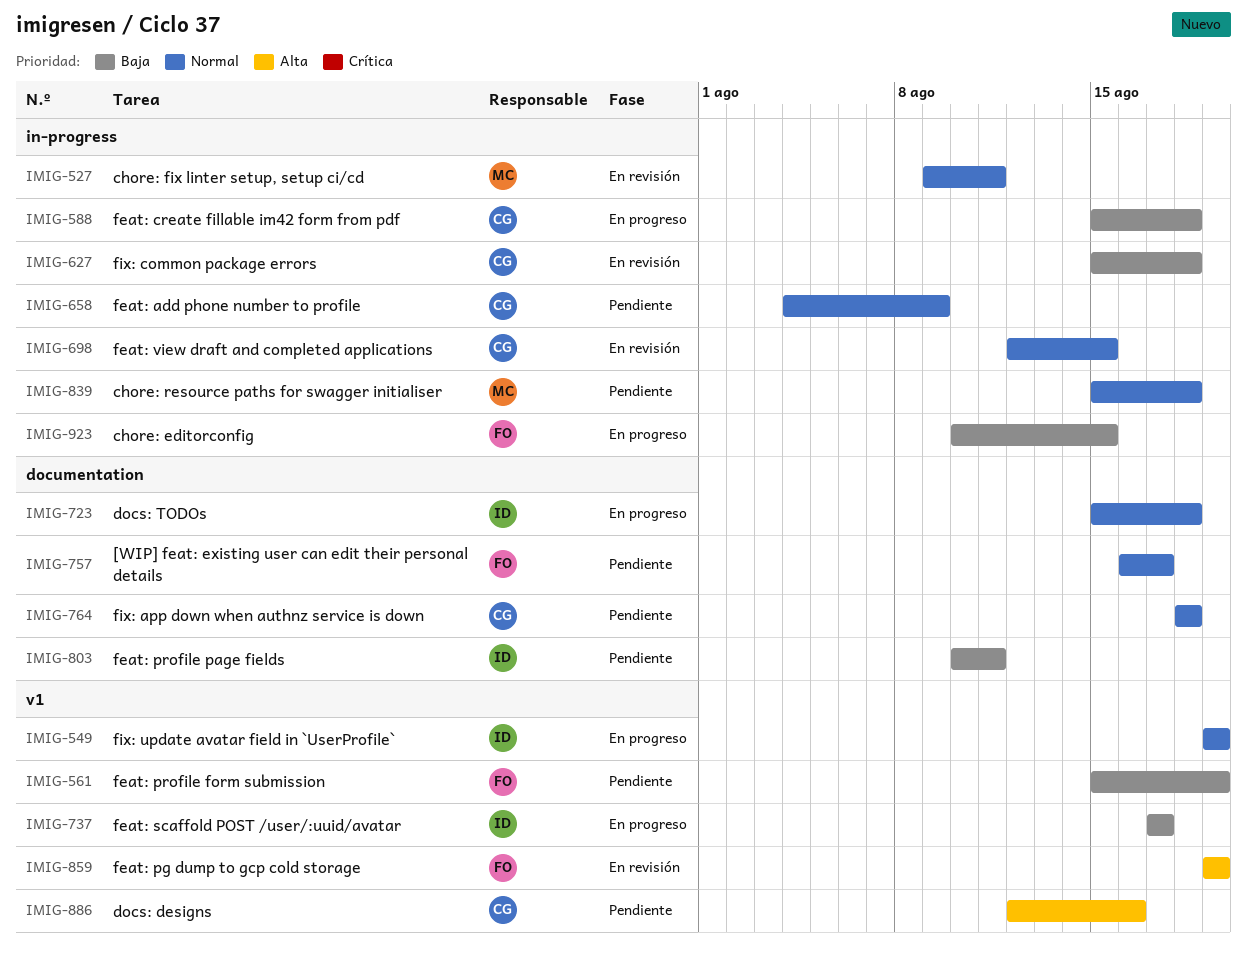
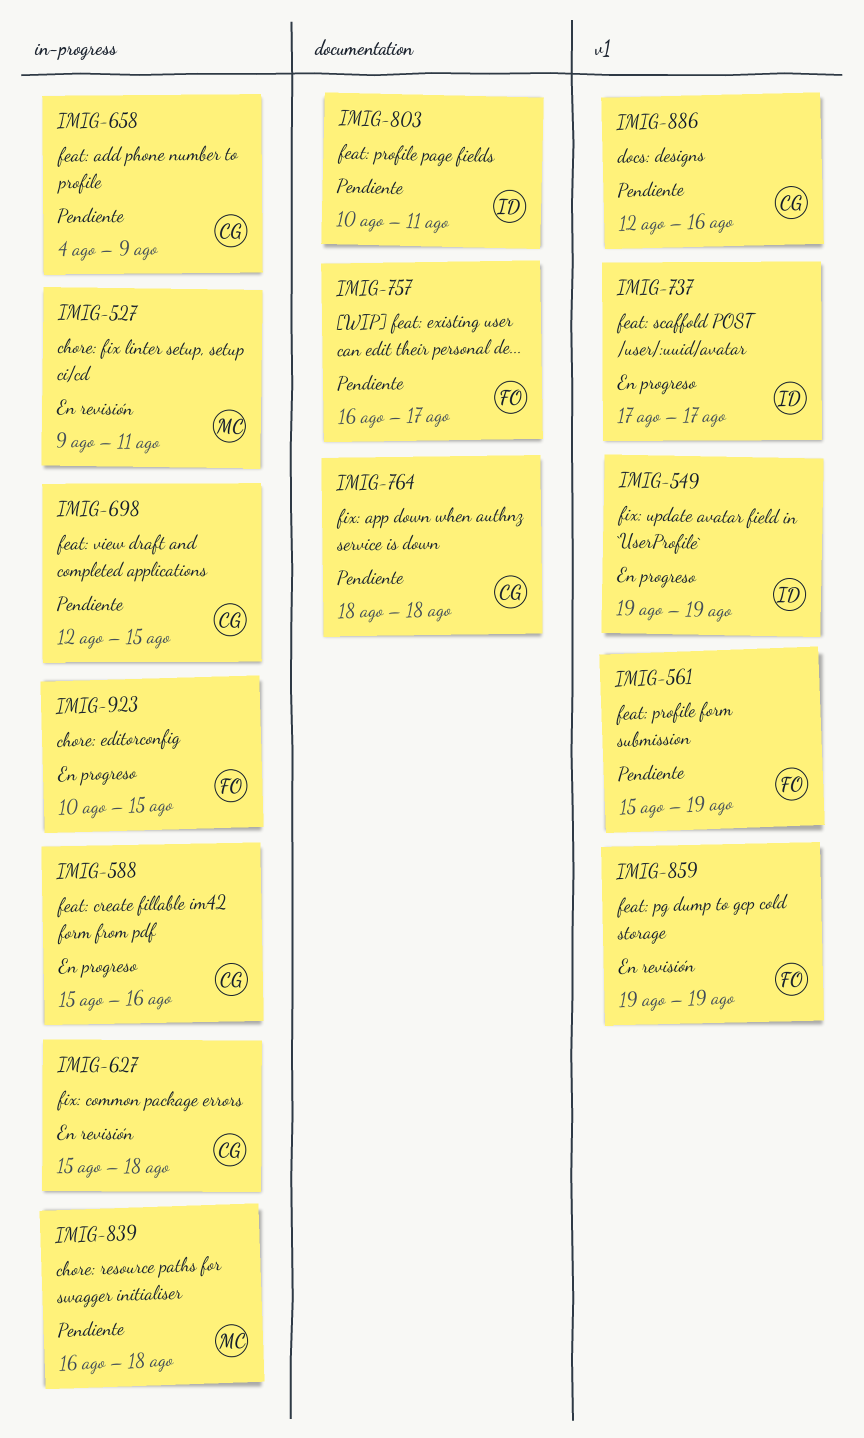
IMIG-588, due: Aug 18 -> Aug 16
IMIG-698, status: En revisión -> Pendiente
IMIG-723: present -> none
IMIG-839, start: Aug 15 -> Aug 16

